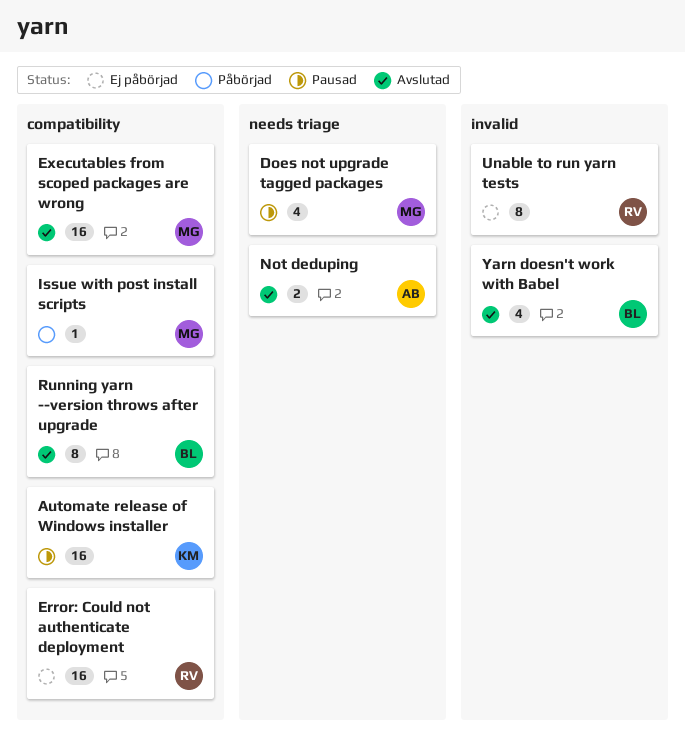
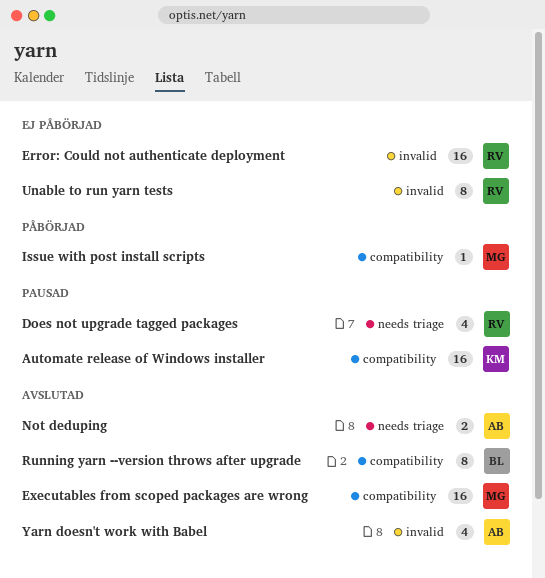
Does not upgrade tagged packages, owner: MG -> RV
Error: Could not authenticate deployment, label: compatibility -> invalid
Yarn doesn't work with Babel, owner: BL -> AB

